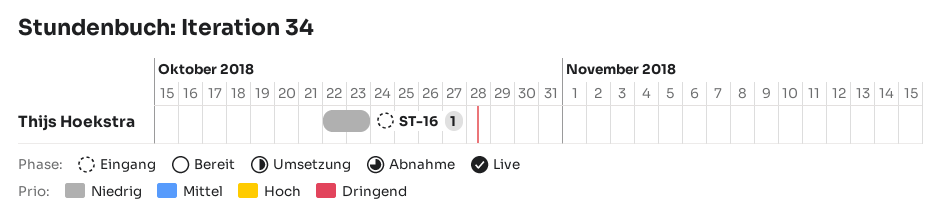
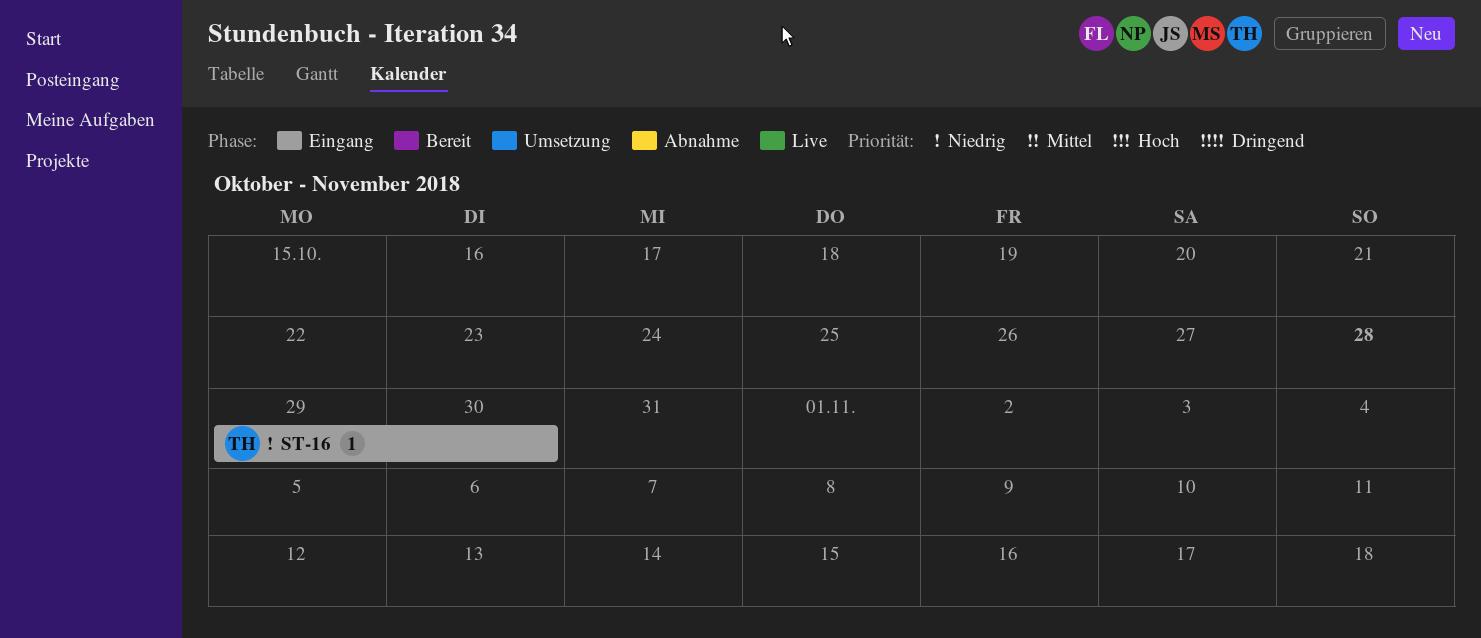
ST-16, start: Oct 22 -> Oct 29
ST-16, due: Oct 23 -> Oct 30

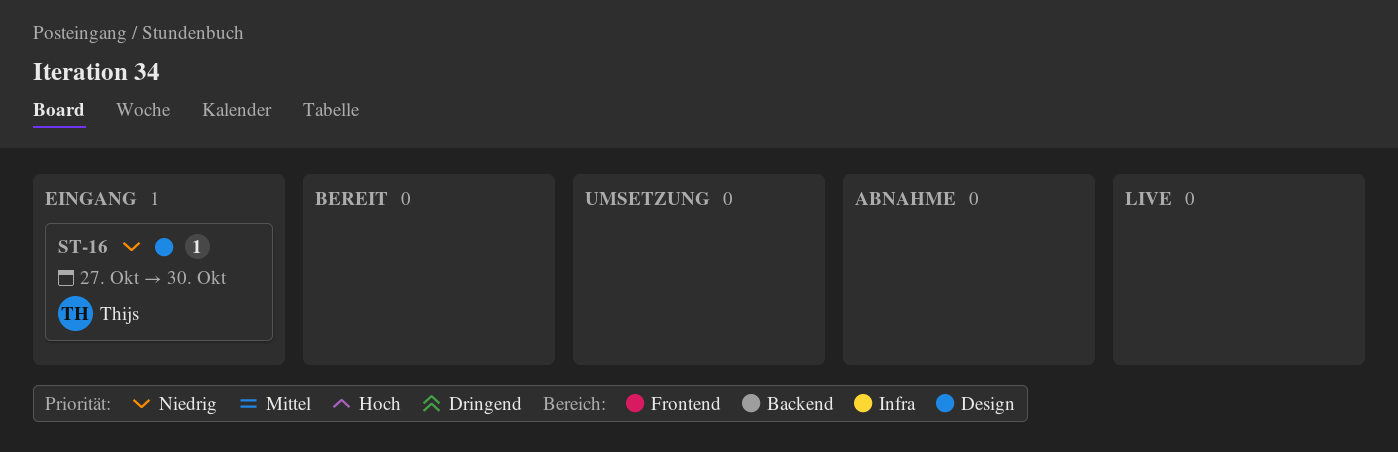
ST-16, start: Oct 29 -> Oct 27

